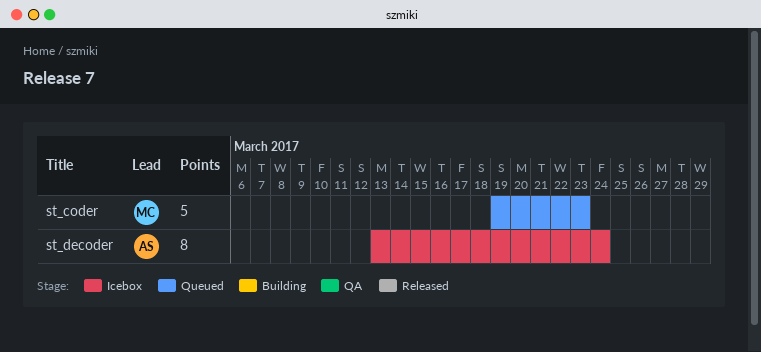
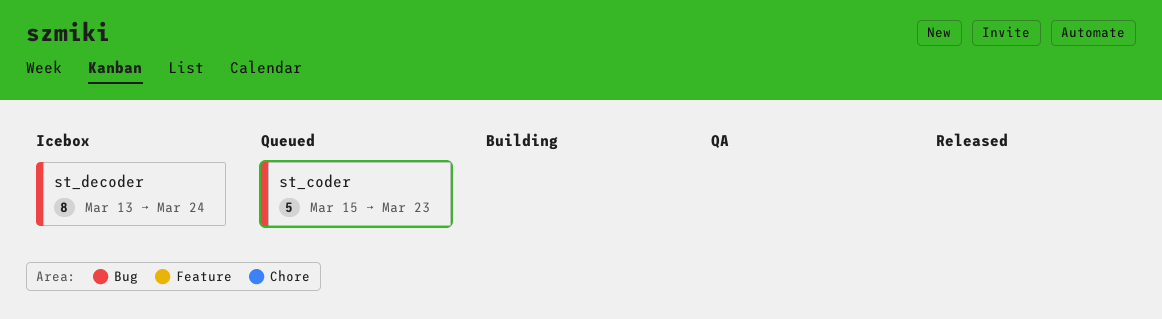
st_coder, start: Mar 19 -> Mar 15

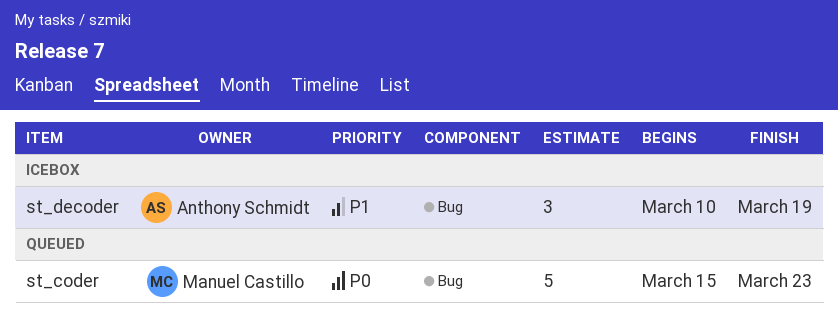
st_decoder, estimate: 8 -> 3
st_decoder, start: Mar 13 -> Mar 10
st_decoder, due: Mar 24 -> Mar 19

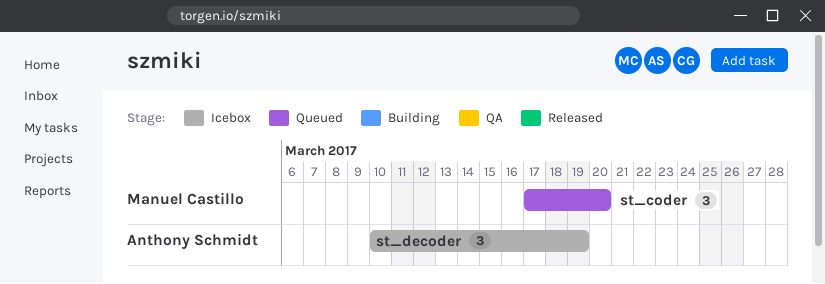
st_coder, estimate: 5 -> 3
st_coder, start: Mar 15 -> Mar 17
st_coder, due: Mar 23 -> Mar 20

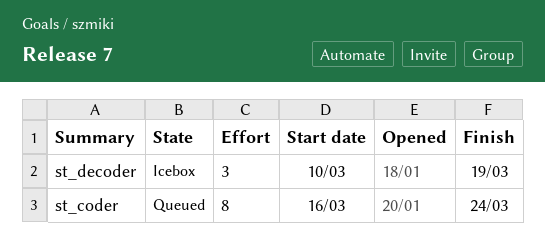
st_coder, estimate: 3 -> 8
st_coder, start: Mar 17 -> Mar 16
st_coder, due: Mar 20 -> Mar 24

